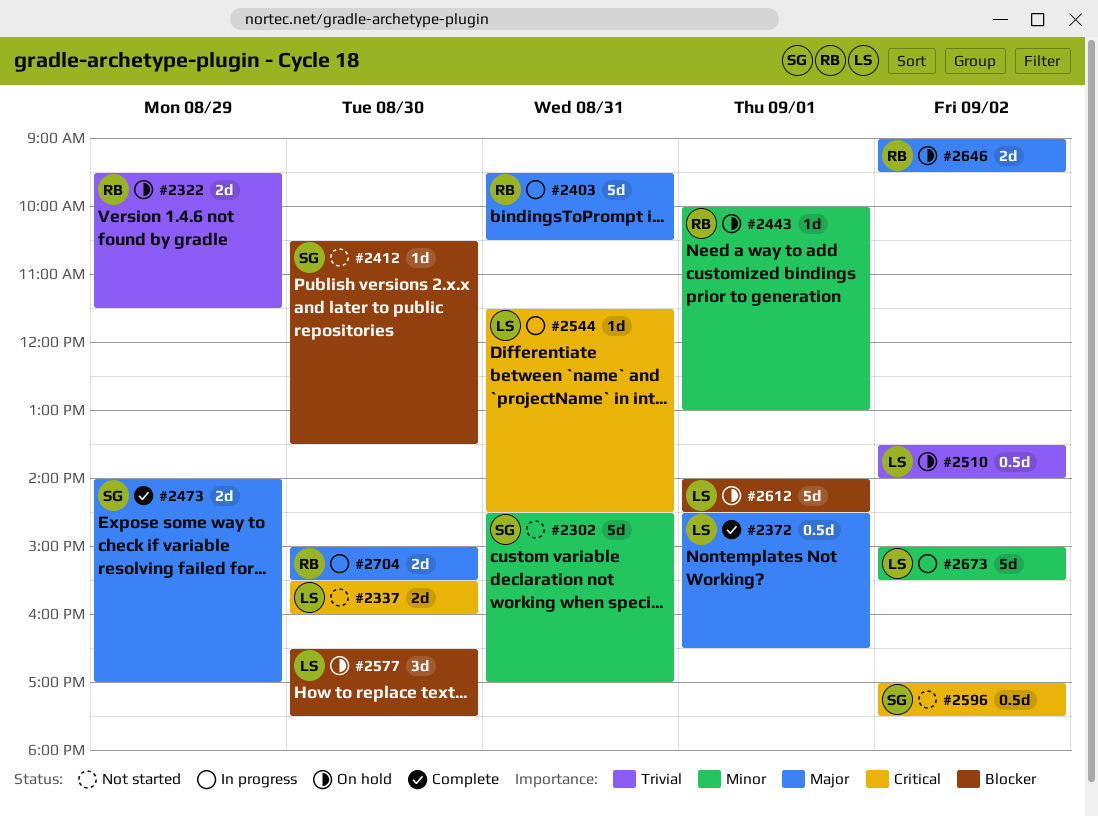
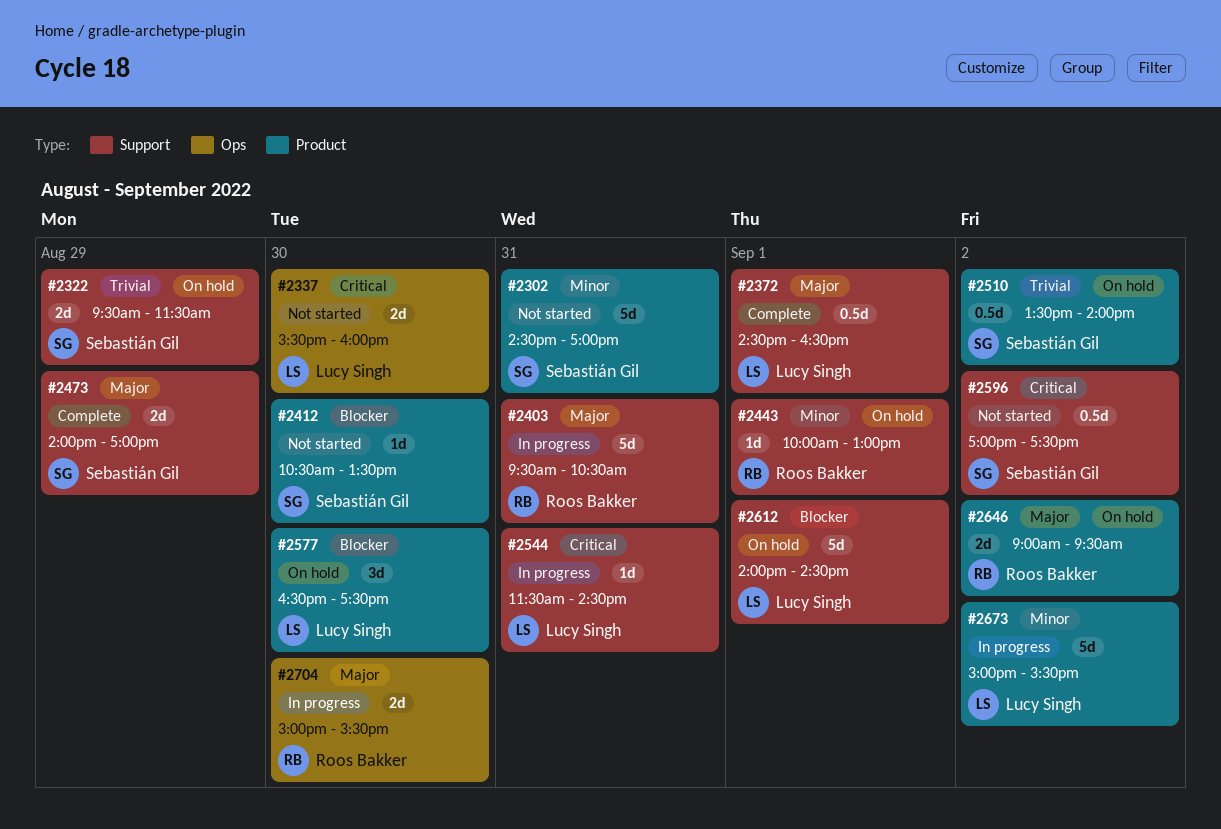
#2322, owner: Roos Bakker -> Sebastián Gil
#2510, owner: Lucy Singh -> Sebastián Gil

